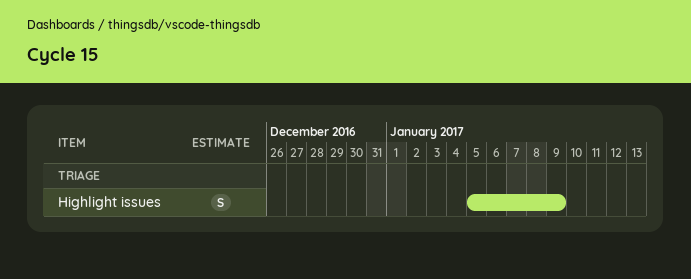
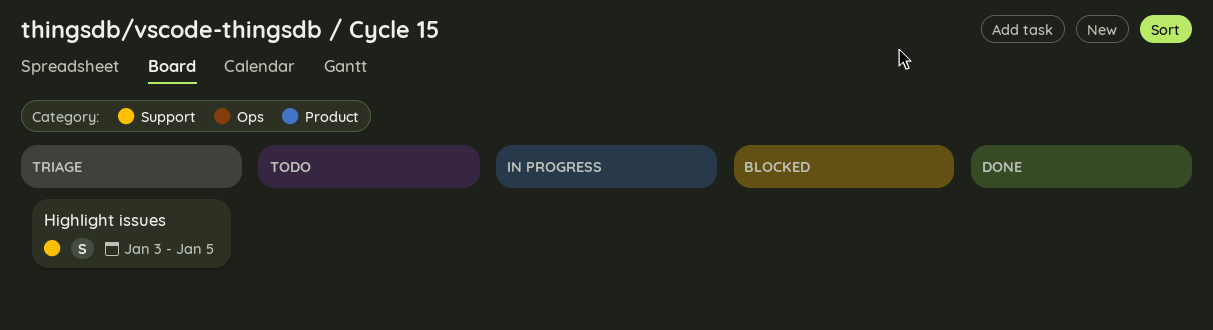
Highlight issues, start: Jan 5 -> Jan 3
Highlight issues, due: Jan 9 -> Jan 5

